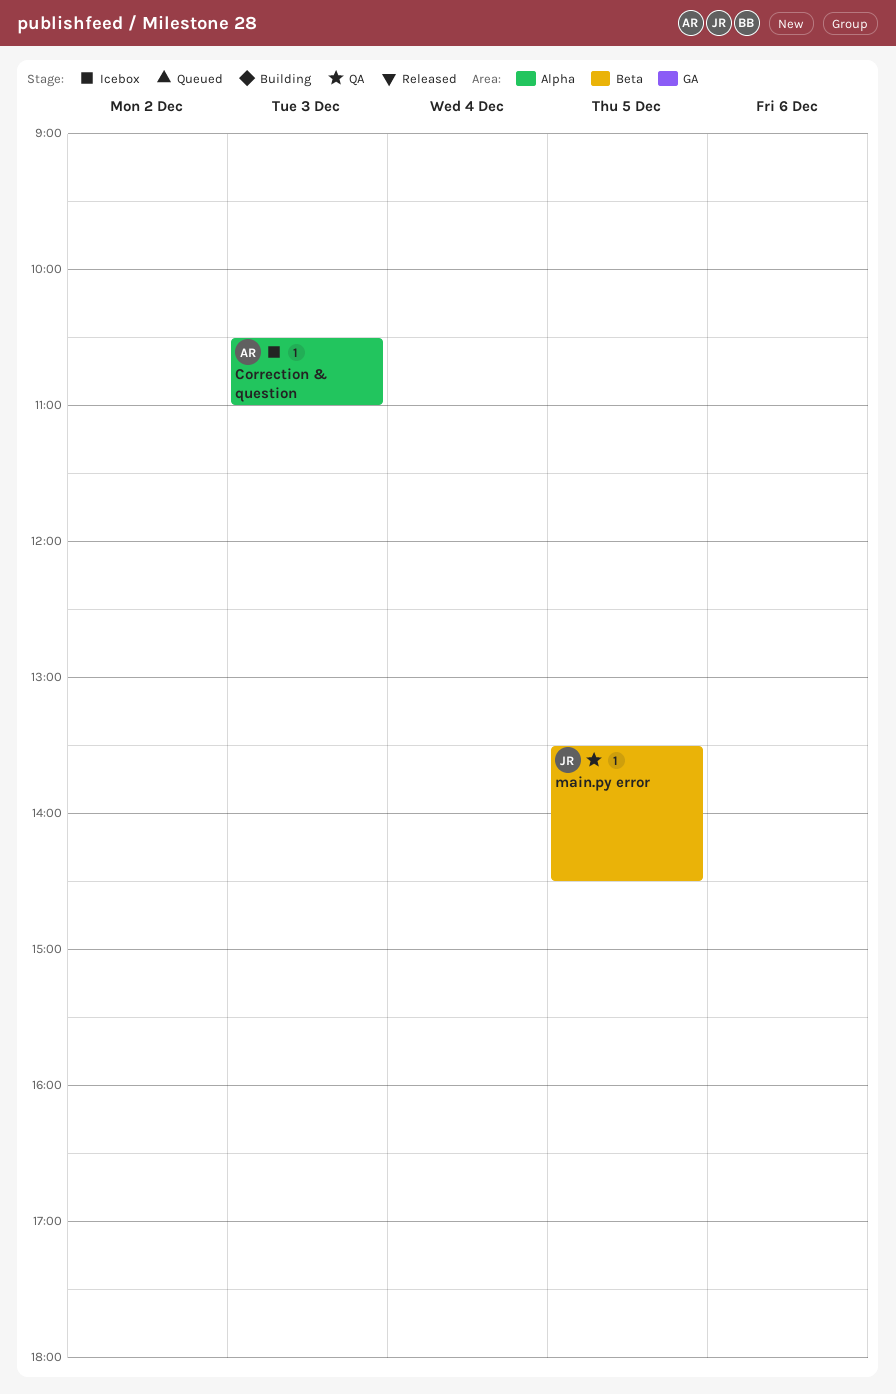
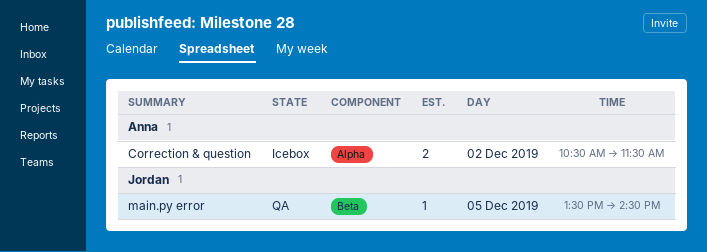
Correction & question, estimate: 1 -> 2
Correction & question, day: Dec 3 -> Dec 2
Correction & question, ends: 11:00 -> 11:30

